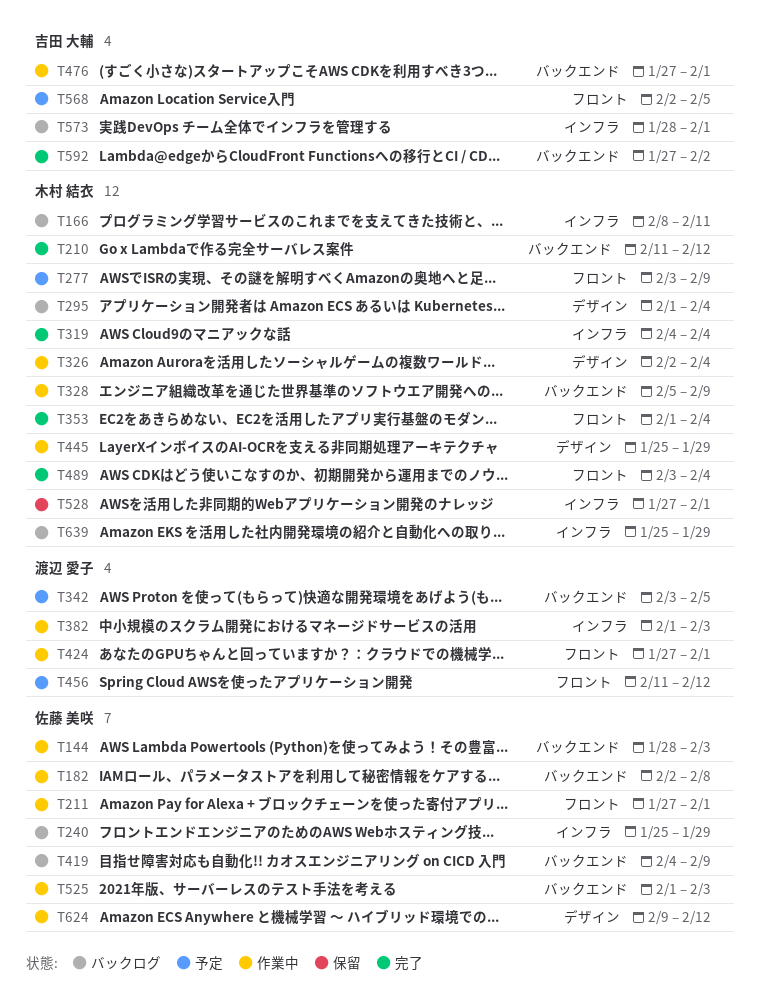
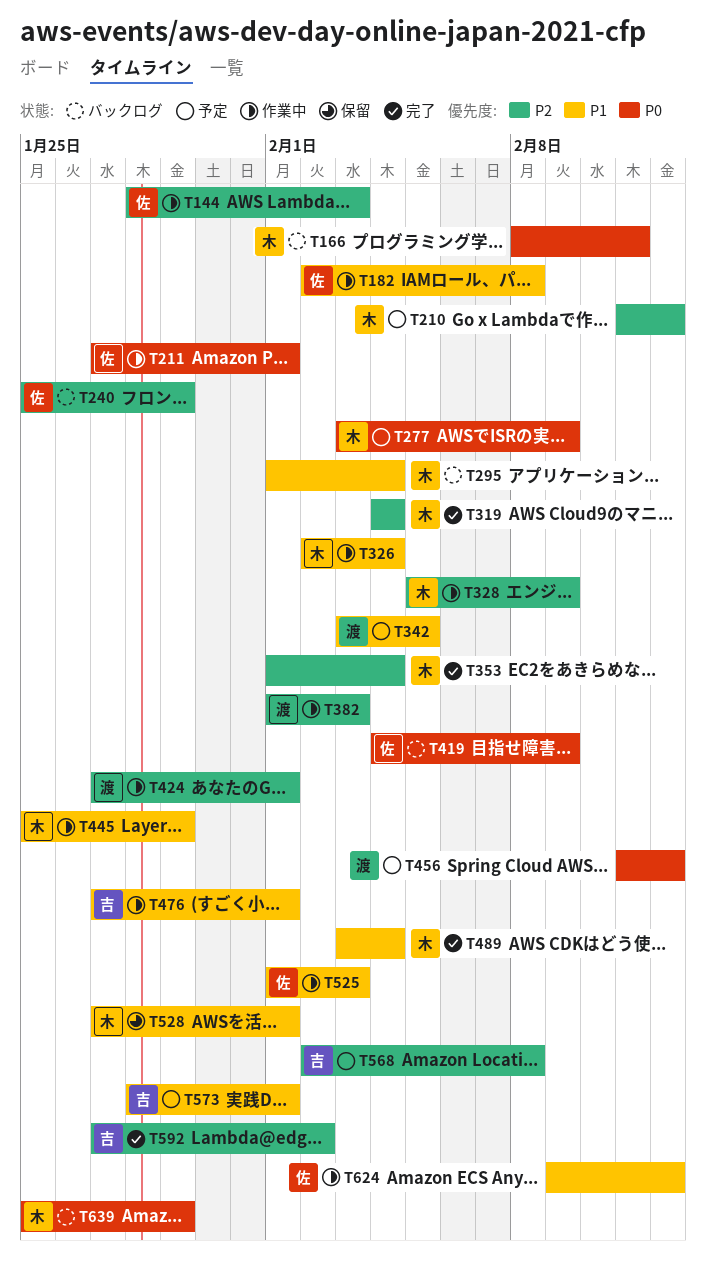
T210, status: 完了 -> 予定
T568, due: Feb 5 -> Feb 8
T573, status: バックログ -> 予定

